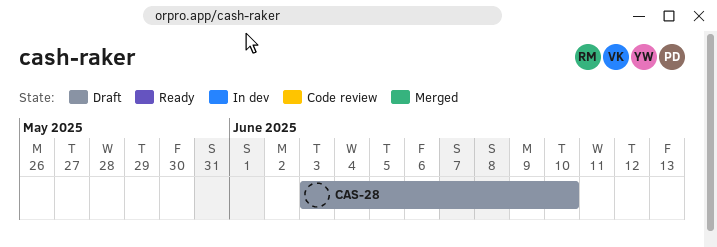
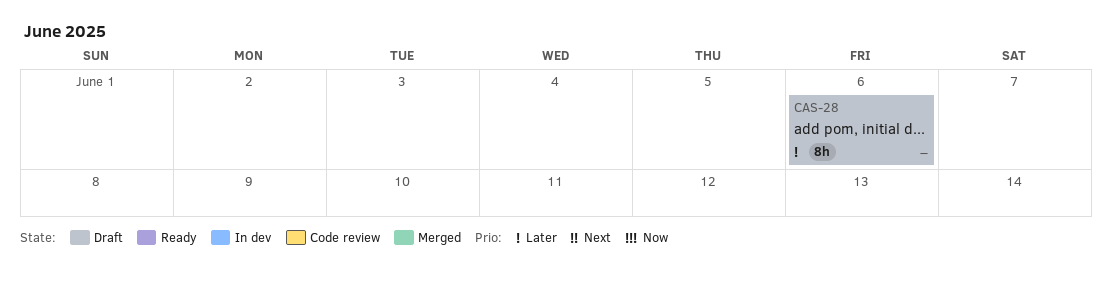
CAS-28, due: Jun 10 -> Jun 6

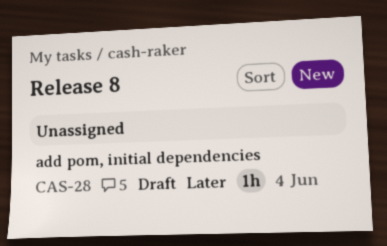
CAS-28, estimate: 8h -> 1h
CAS-28, due: Jun 6 -> Jun 4

